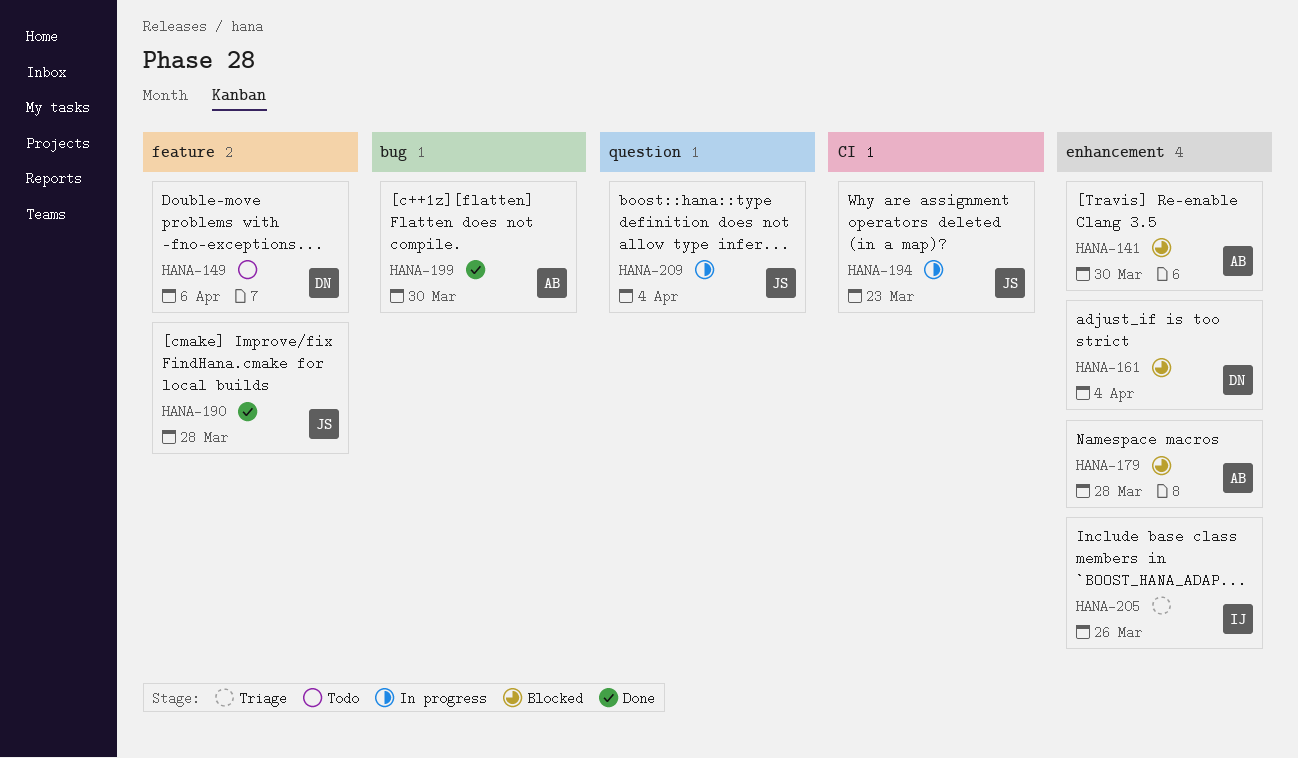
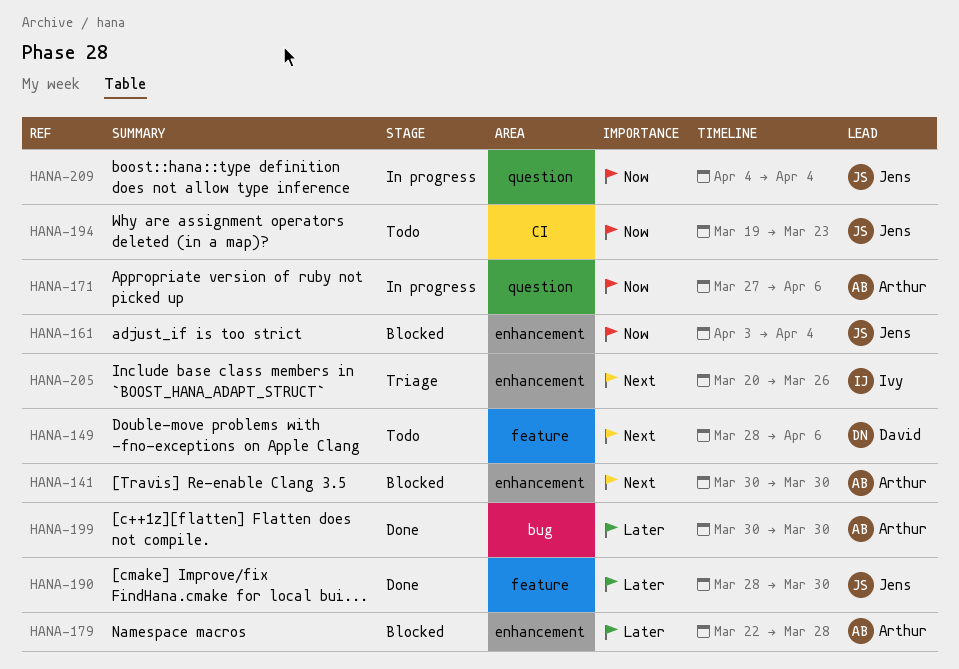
HANA-161, owner: David -> Jens
HANA-171: none -> present
HANA-190, due: Mar 28 -> Mar 30
HANA-194, status: In progress -> Todo

